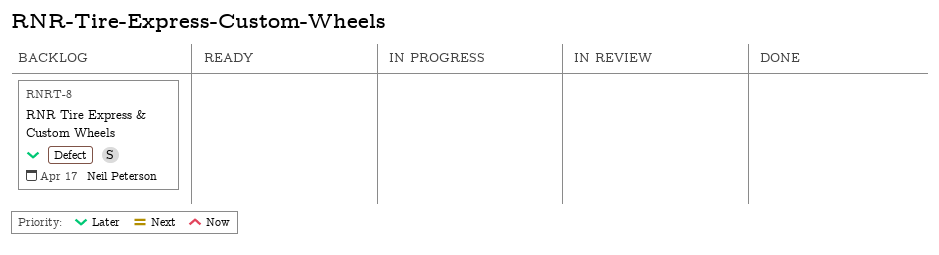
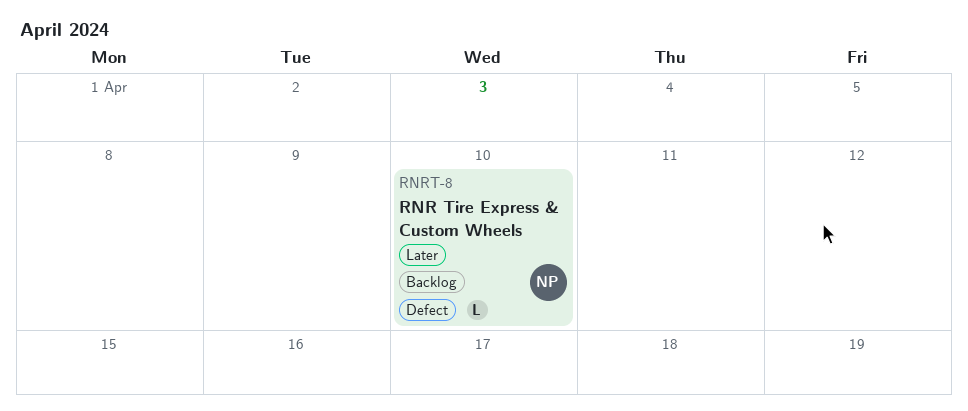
RNRT-8, estimate: S -> L
RNRT-8, due: Apr 17 -> Apr 10

